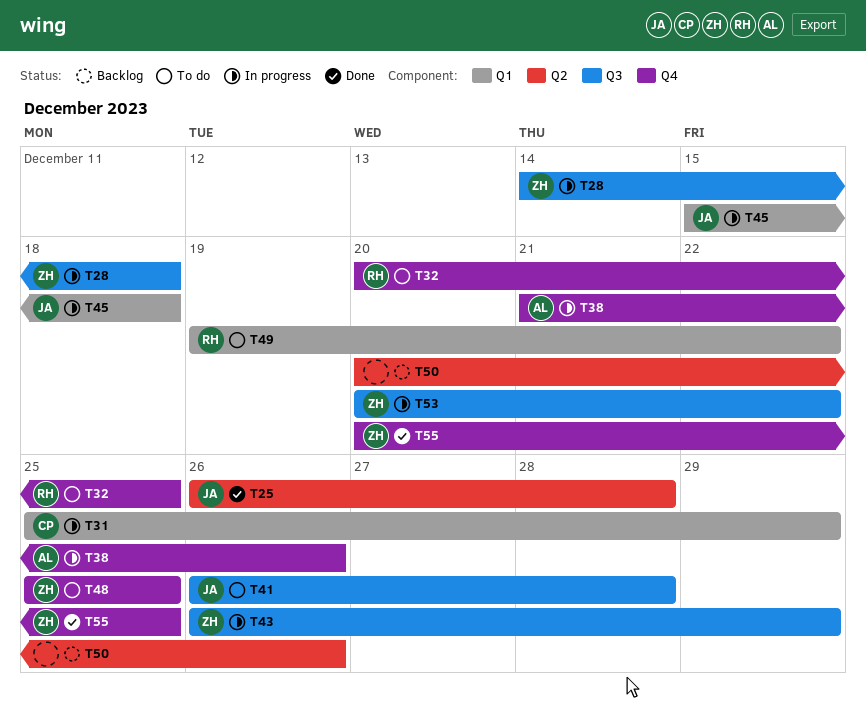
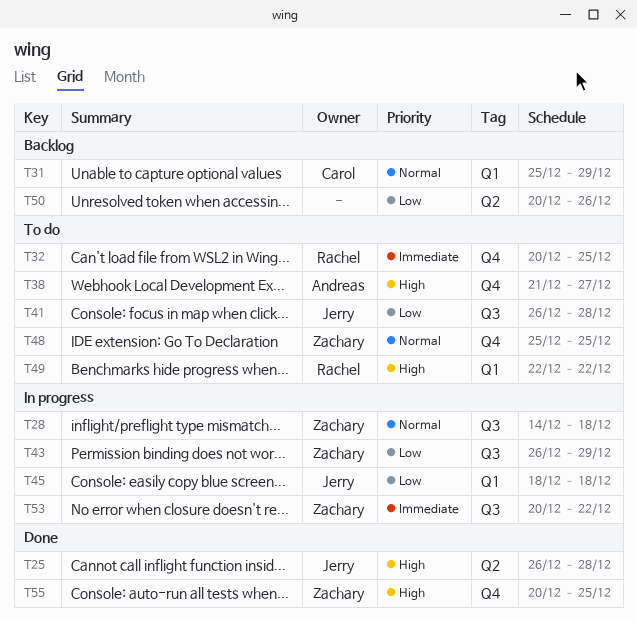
T31, status: In progress -> Backlog
T38, status: In progress -> To do
T38, due: Dec 26 -> Dec 27
T45, start: Dec 15 -> Dec 18
T49, start: Dec 19 -> Dec 22

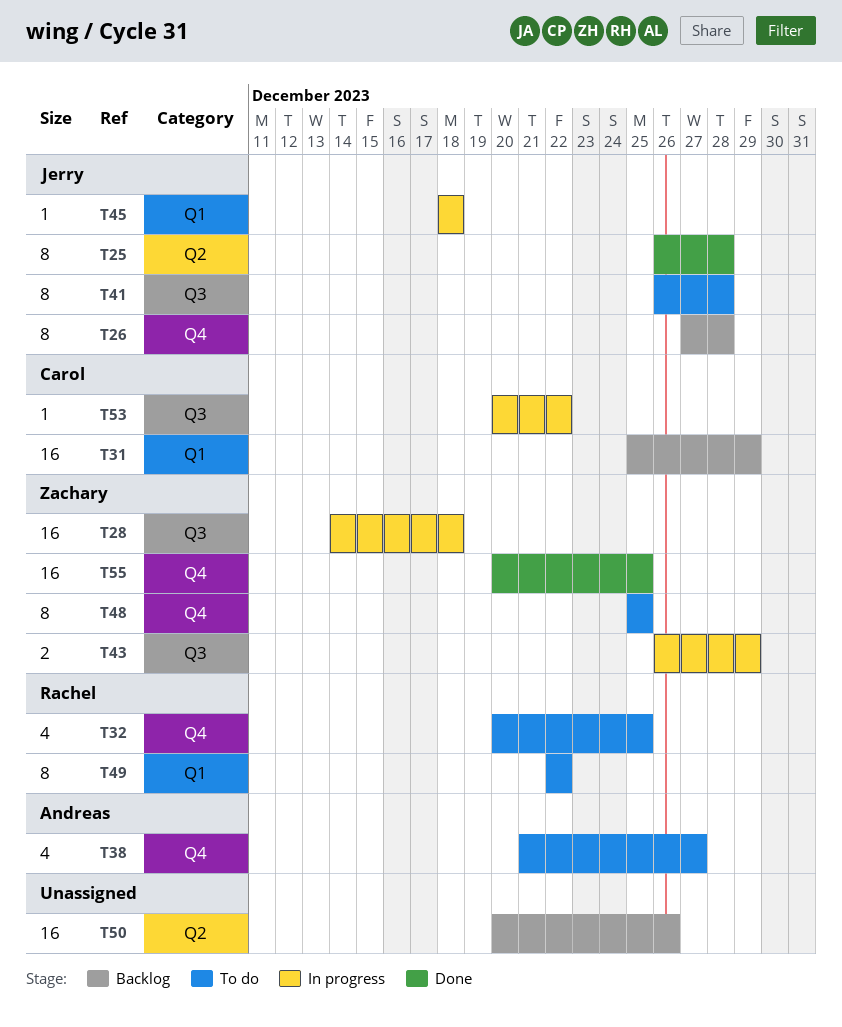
T26: none -> present
T53, owner: Zachary -> Carol

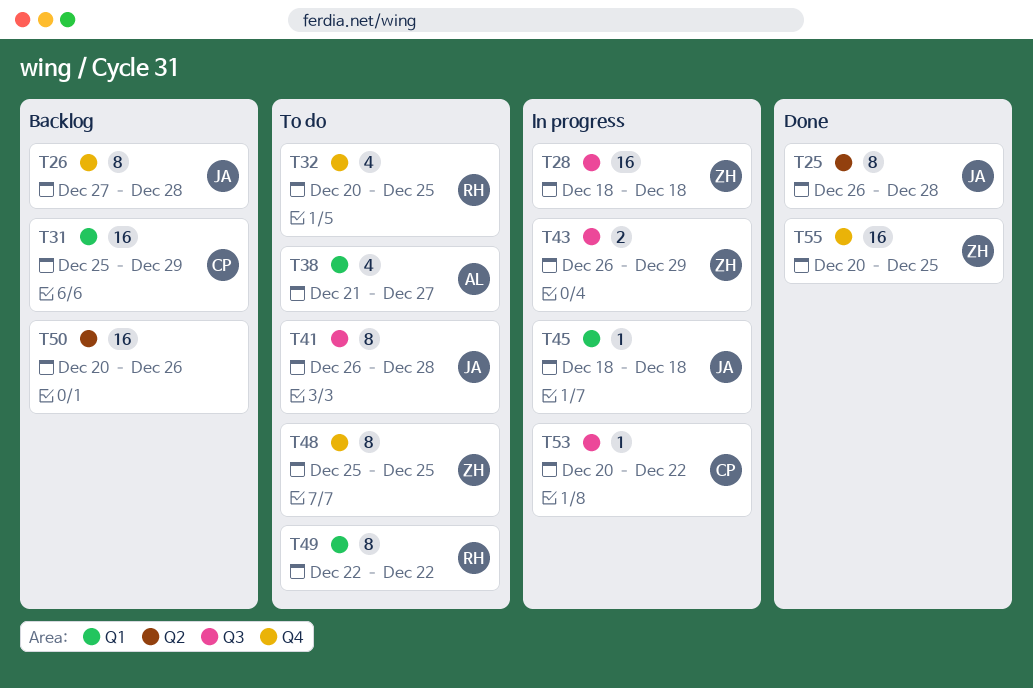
T28, start: Dec 14 -> Dec 18
T38, label: Q4 -> Q1

